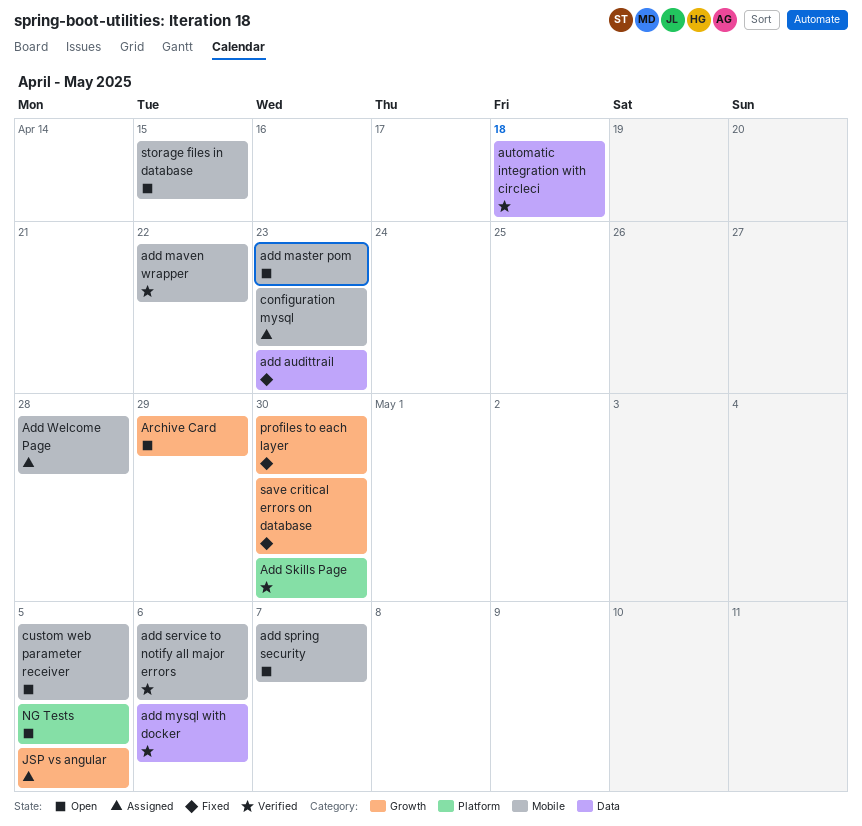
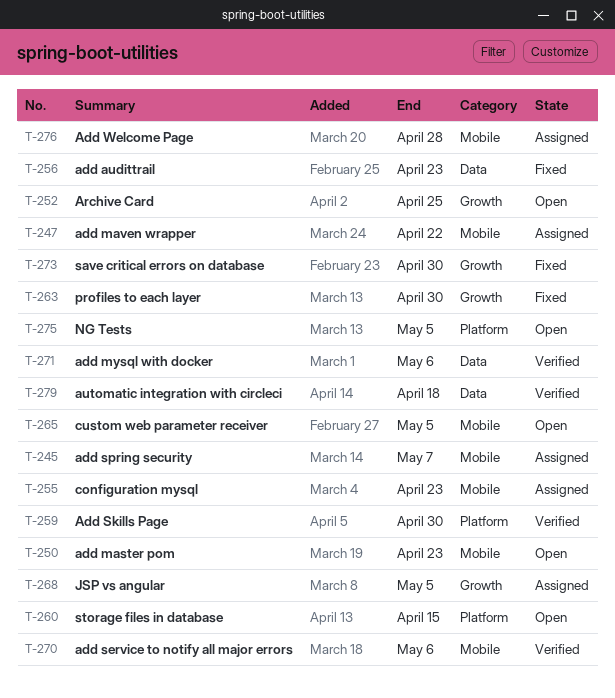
add maven wrapper, status: Verified -> Assigned
add spring security, status: Open -> Assigned
Archive Card, due: Apr 29 -> Apr 25
storage files in database, label: Mobile -> Platform

